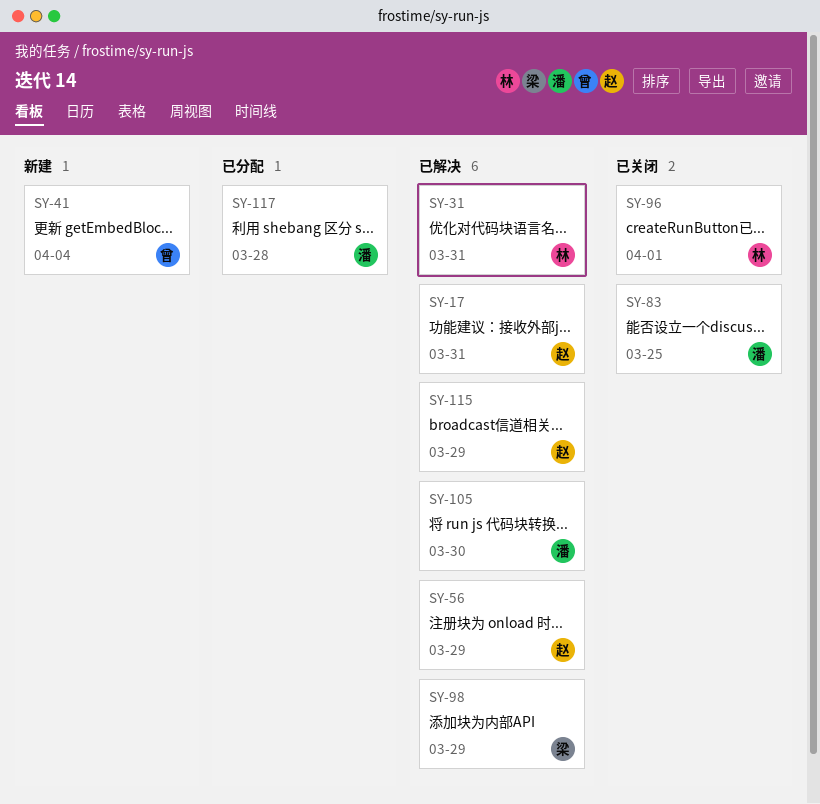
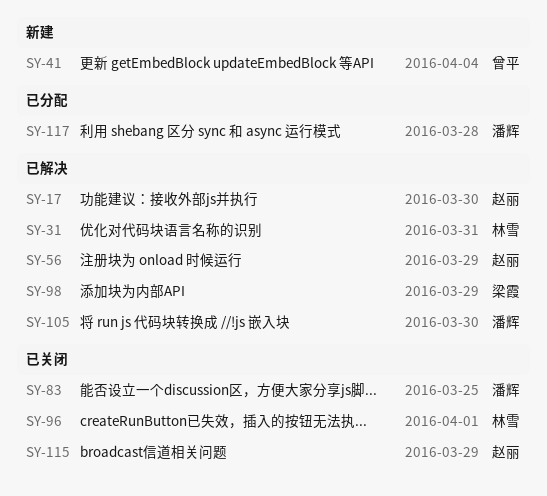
SY-17, due: Mar 31 -> Mar 30
SY-115, status: 已解决 -> 已关闭

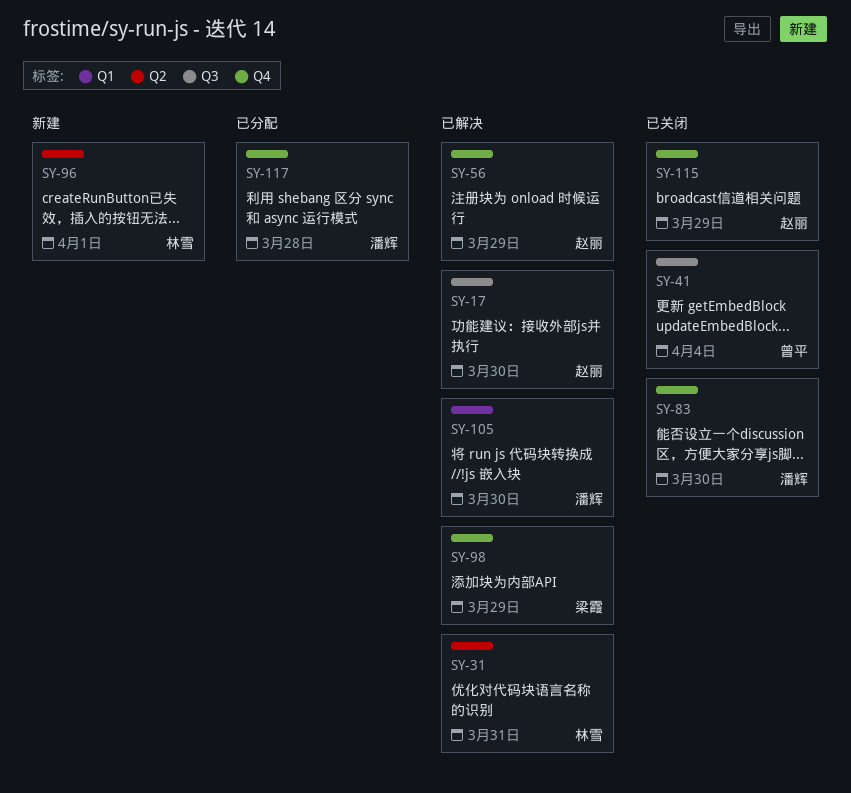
SY-41, status: 新建 -> 已关闭
SY-83, due: Mar 25 -> Mar 30
SY-96, status: 已关闭 -> 新建

